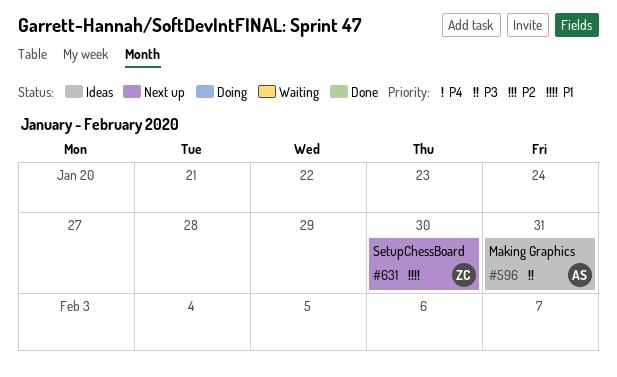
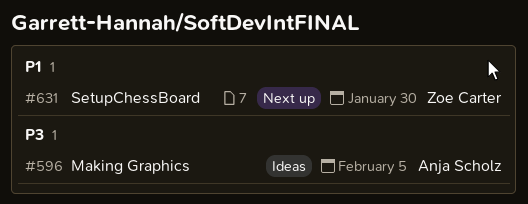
#596, due: Jan 31 -> Feb 5

